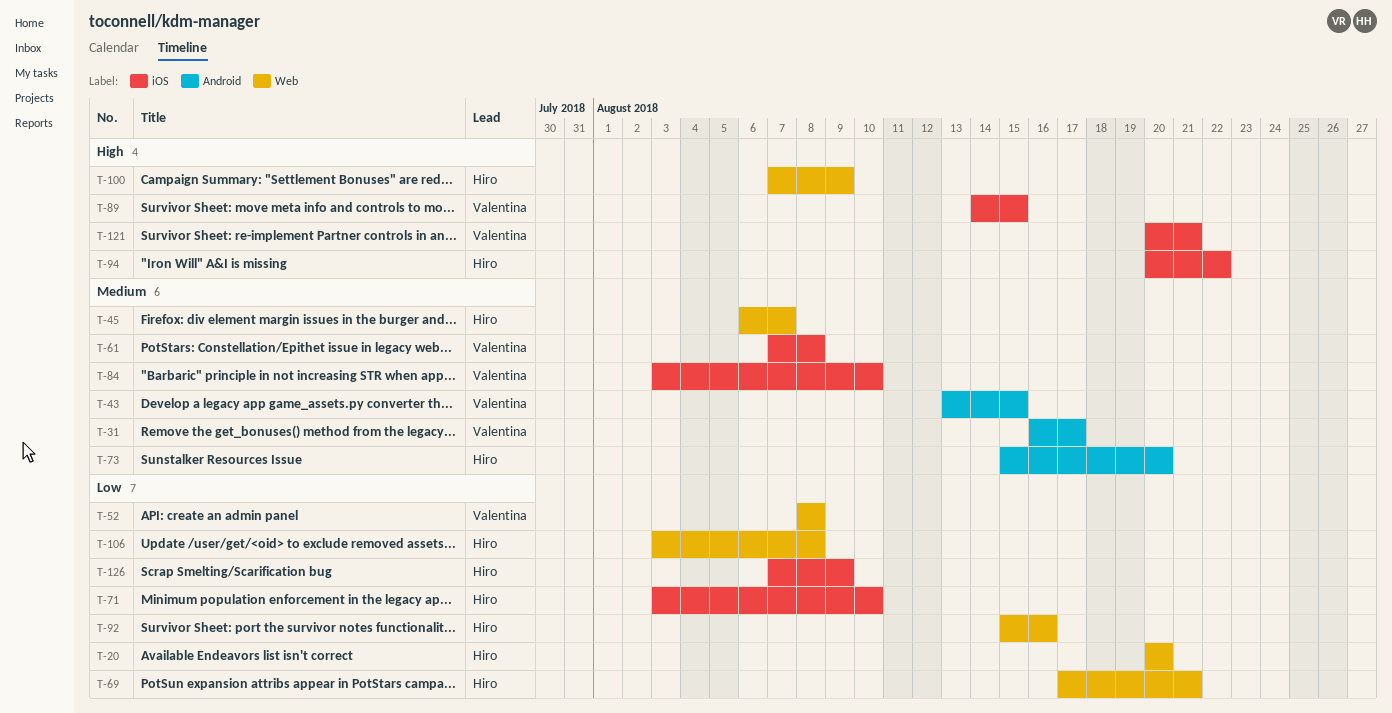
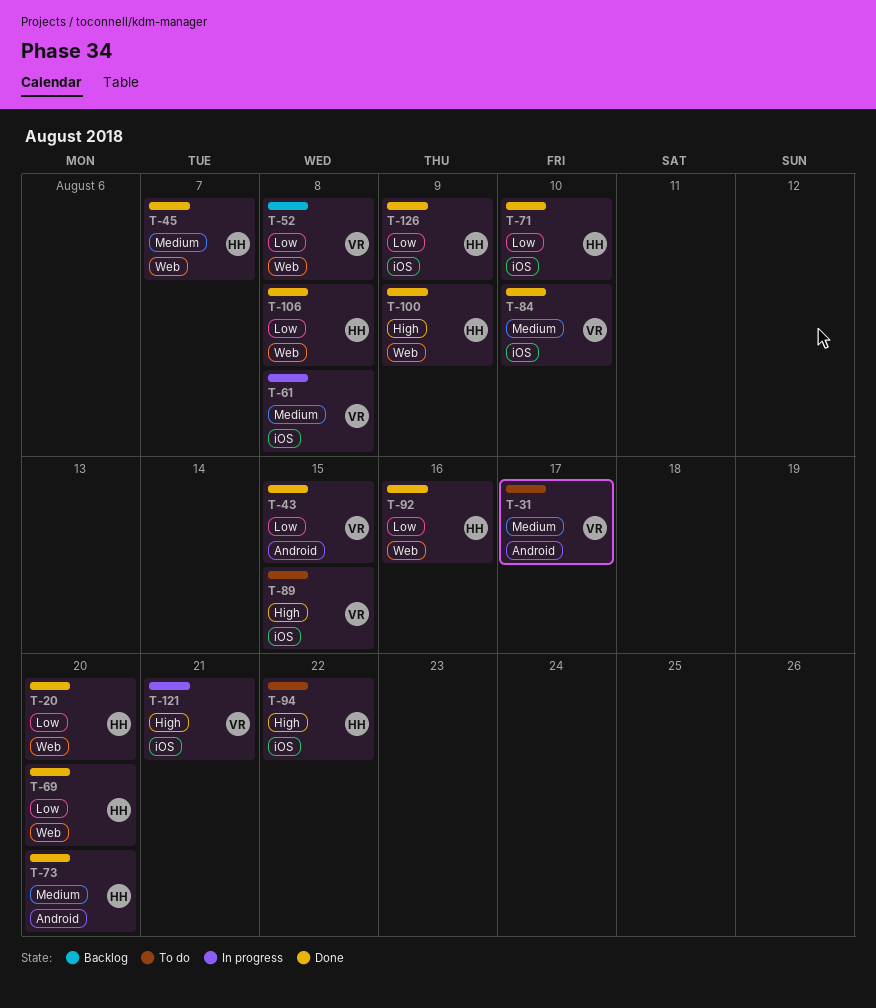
T-43, priority: Medium -> Low
T-69, due: Aug 21 -> Aug 20

